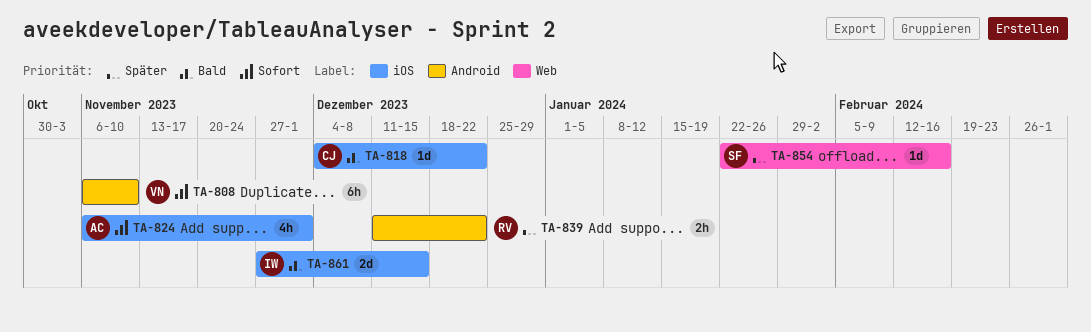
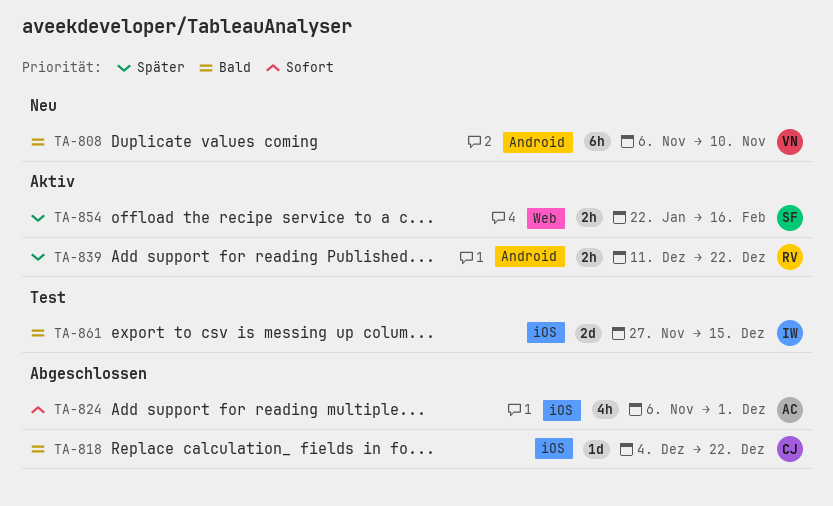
TA-808, priority: Sofort -> Bald
TA-854, estimate: 1d -> 2h

